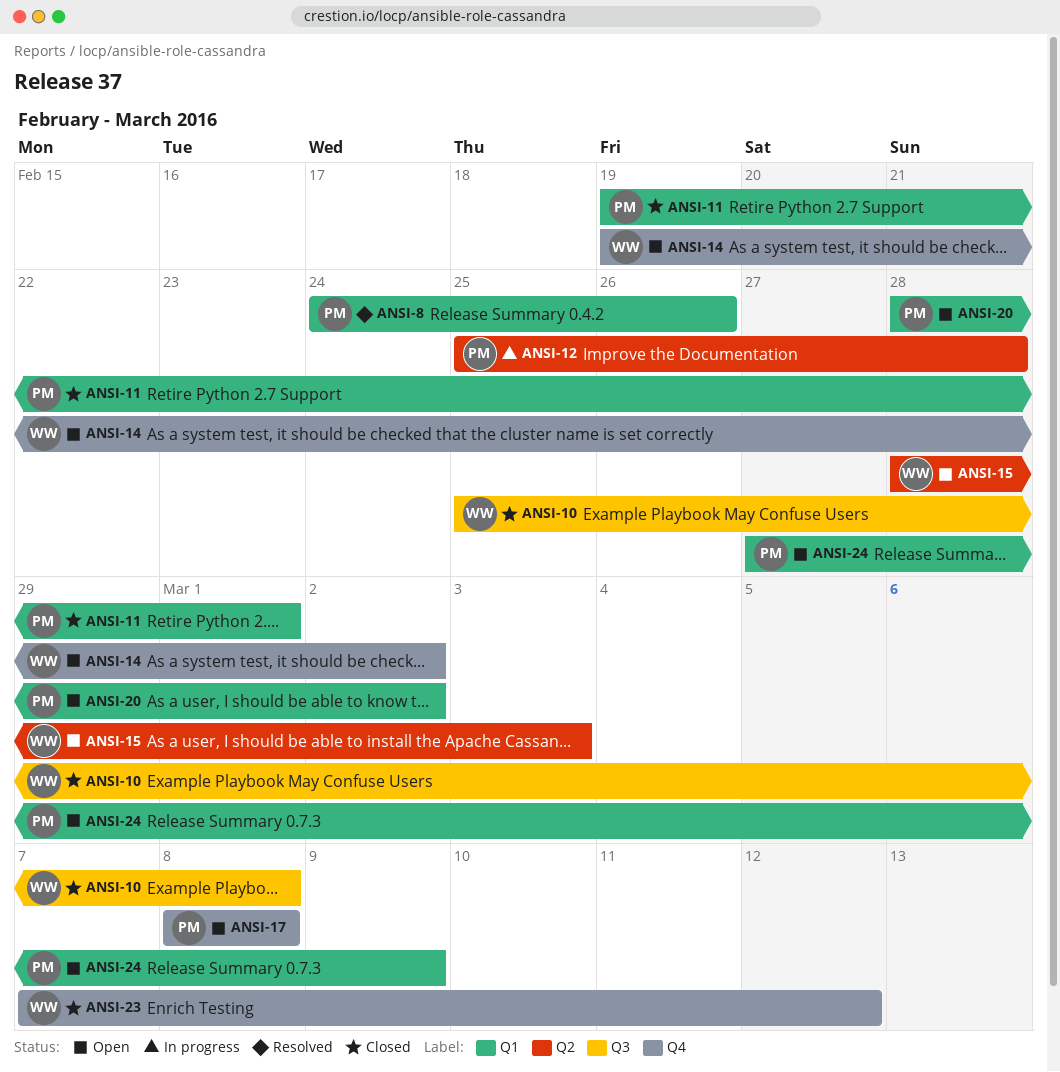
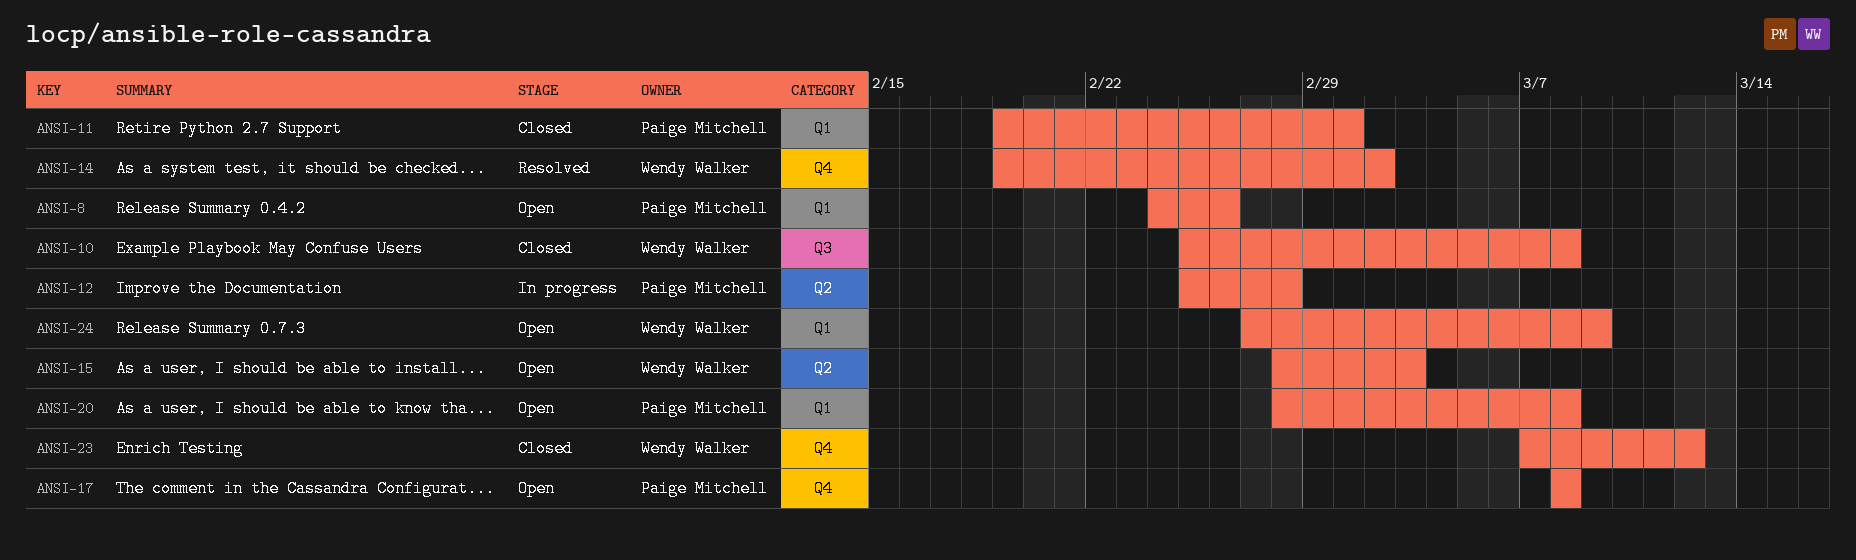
ANSI-8, status: Resolved -> Open
ANSI-14, status: Open -> Resolved
ANSI-20, due: Mar 2 -> Mar 8
ANSI-24, owner: Paige Mitchell -> Wendy Walker

